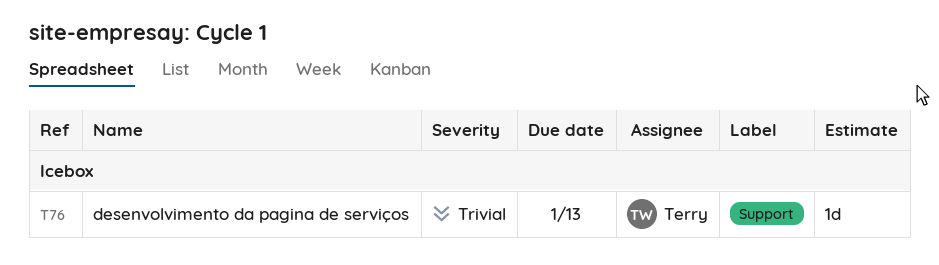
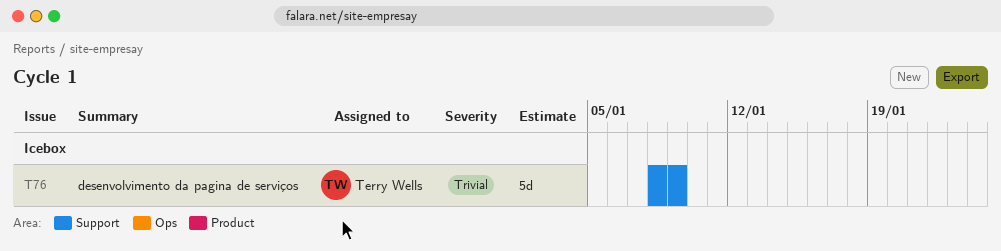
T76, estimate: 1d -> 5d
T76, due: Jan 13 -> Jan 9

